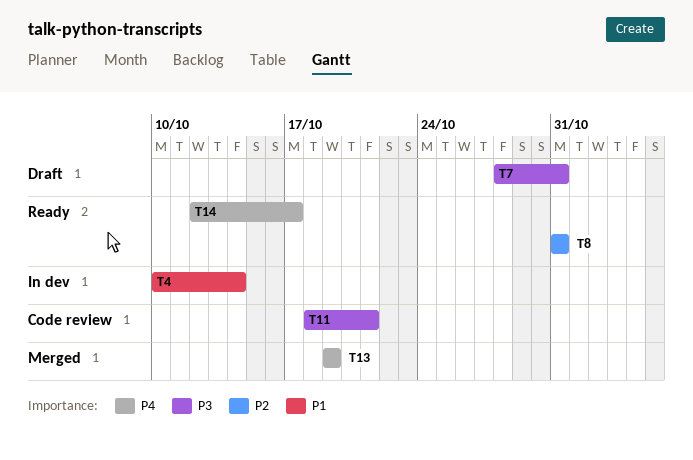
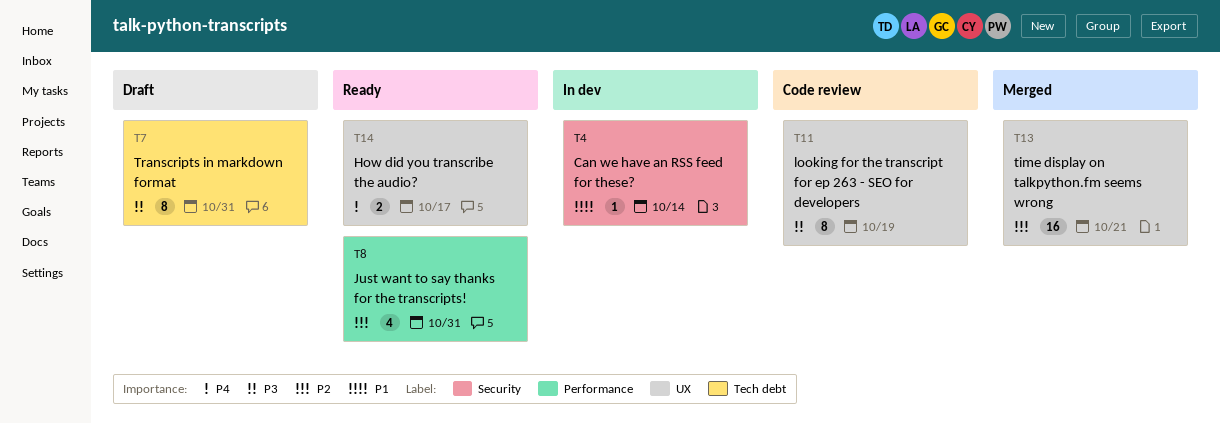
T11, due: Oct 21 -> Oct 19
T13, priority: P4 -> P2
T13, due: Oct 19 -> Oct 21

